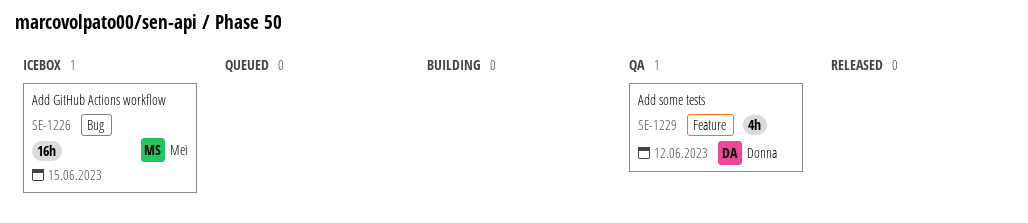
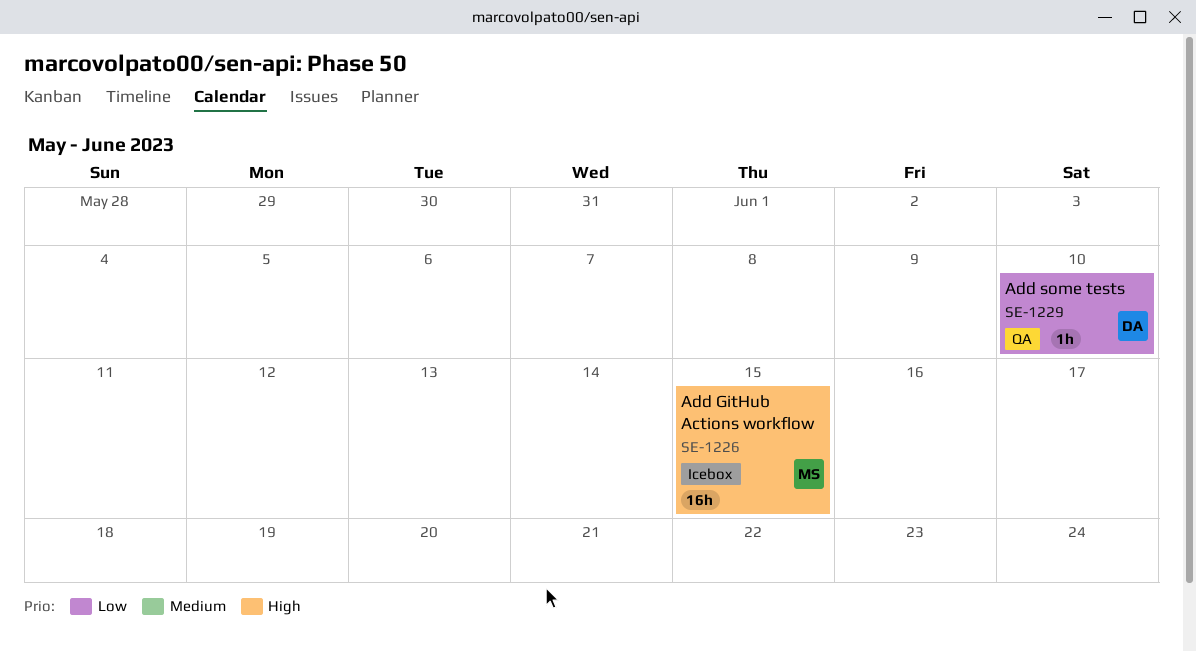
SE-1229, estimate: 4h -> 1h
SE-1229, due: Jun 12 -> Jun 10

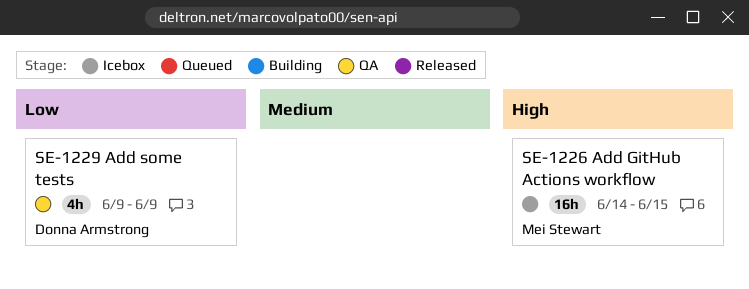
SE-1229, estimate: 1h -> 4h
SE-1229, due: Jun 10 -> Jun 9

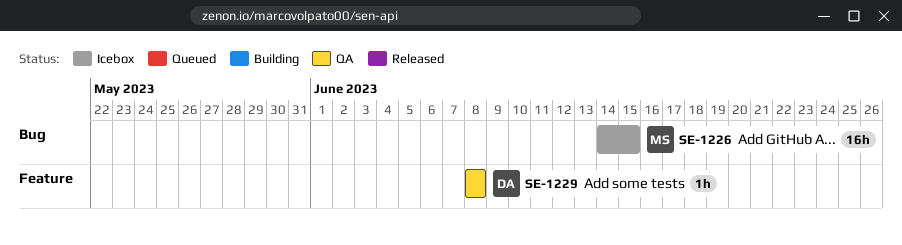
SE-1229, estimate: 4h -> 1h
SE-1229, start: Jun 9 -> Jun 8
SE-1229, due: Jun 9 -> Jun 8

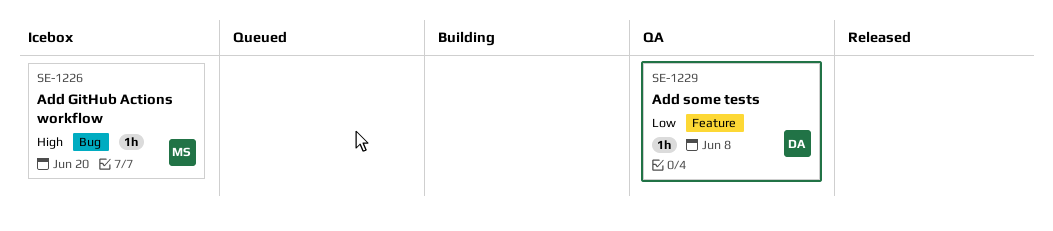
SE-1226, estimate: 16h -> 1h
SE-1226, due: Jun 15 -> Jun 20

